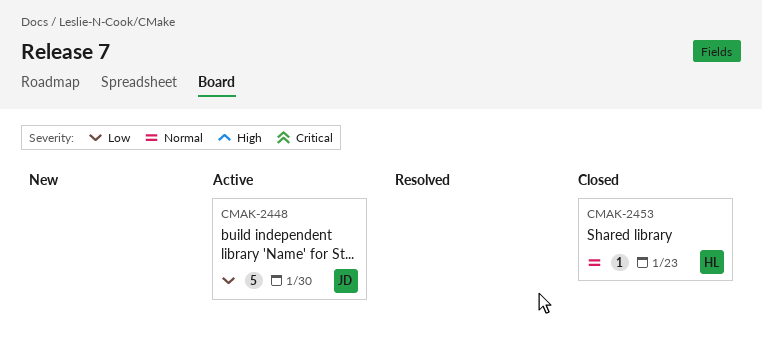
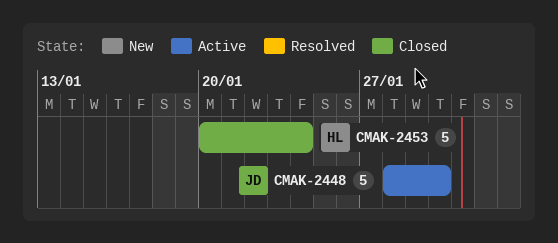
CMAK-2453, estimate: 1 -> 5
CMAK-2453, due: Jan 23 -> Jan 24

